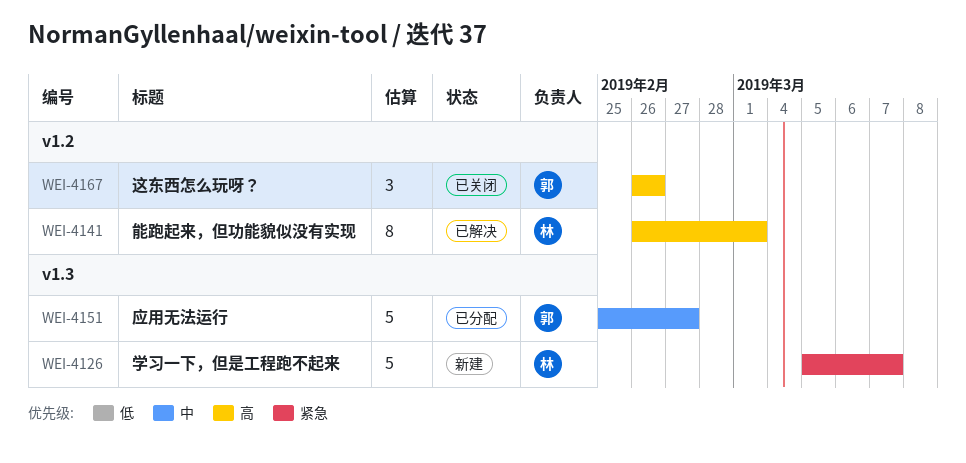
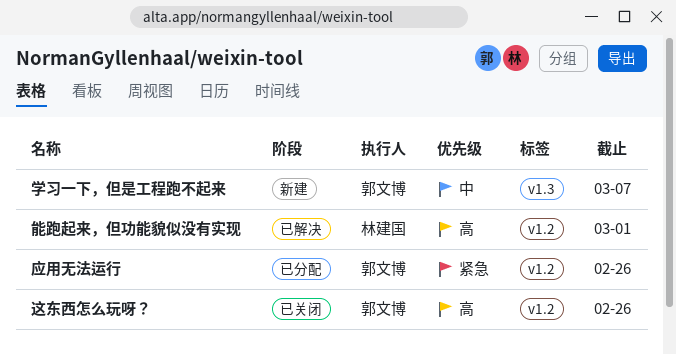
学习一下，但是工程跑不起来, owner: 林建国 -> 郭文博
学习一下，但是工程跑不起来, priority: 紧急 -> 中
应用无法运行, priority: 中 -> 紧急
应用无法运行, label: v1.3 -> v1.2
应用无法运行, due: Feb 27 -> Feb 26

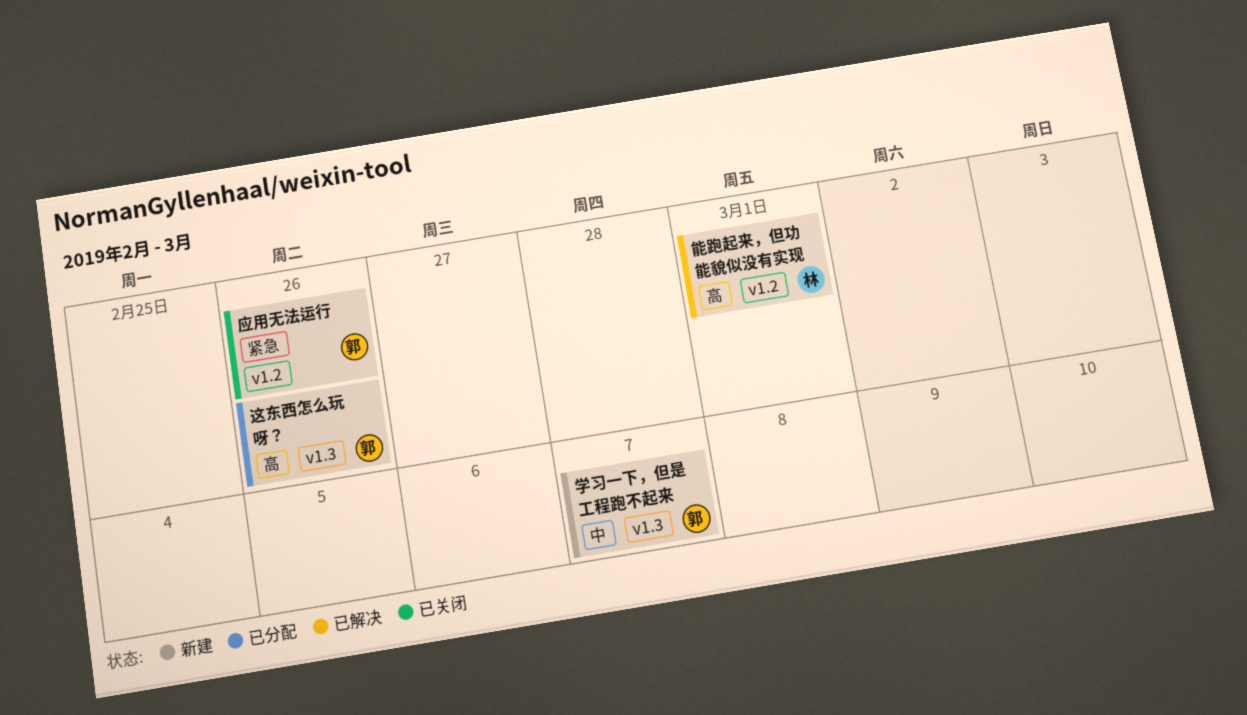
应用无法运行, status: 已分配 -> 已关闭
这东西怎么玩呀？, status: 已关闭 -> 已分配
这东西怎么玩呀？, label: v1.2 -> v1.3

